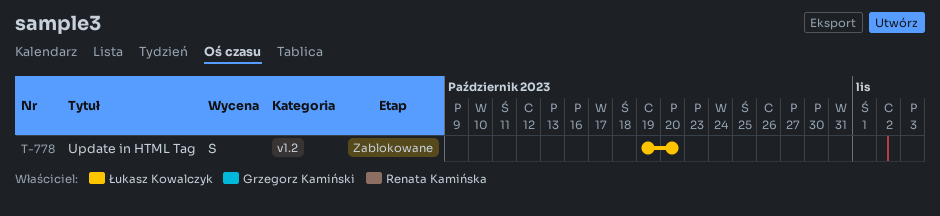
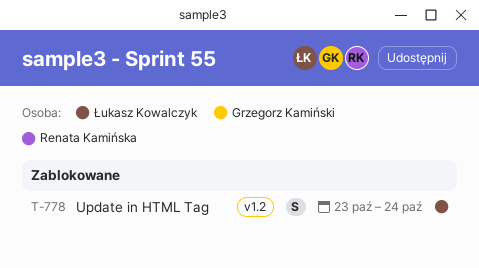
T-778, start: Oct 19 -> Oct 23
T-778, due: Oct 20 -> Oct 24

